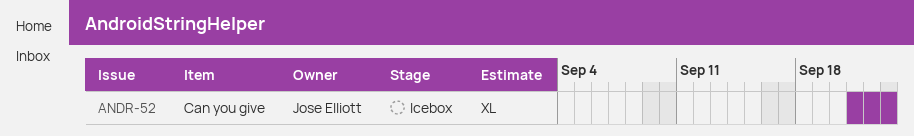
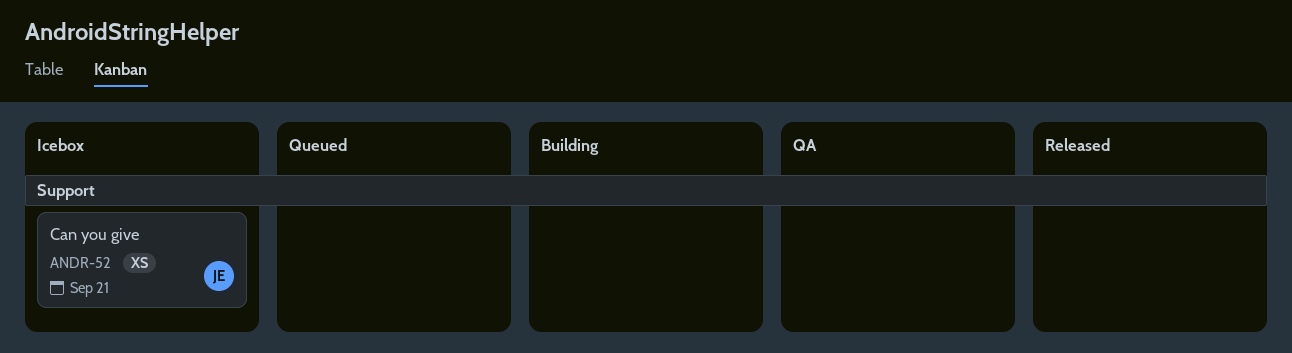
ANDR-52, estimate: XL -> XS
ANDR-52, due: Sep 23 -> Sep 21

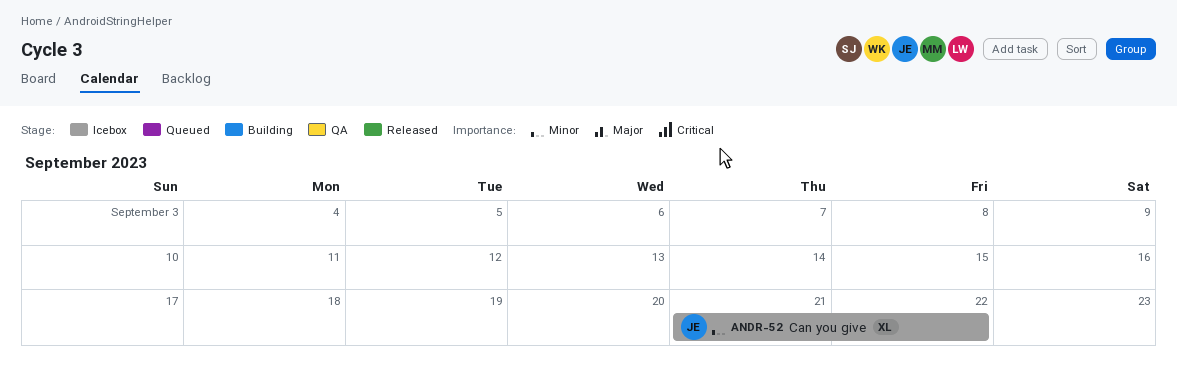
ANDR-52, estimate: XS -> XL
ANDR-52, due: Sep 21 -> Sep 22

